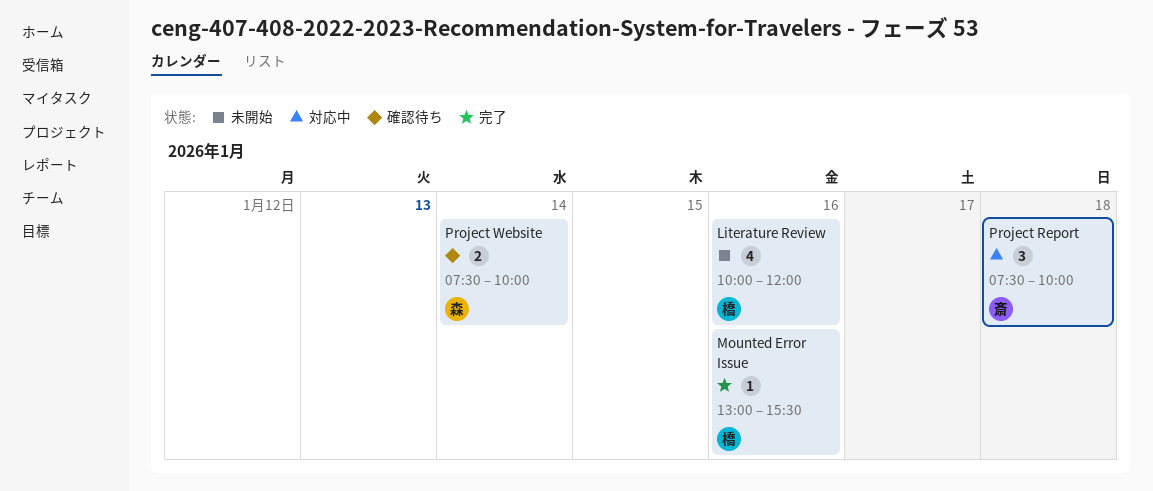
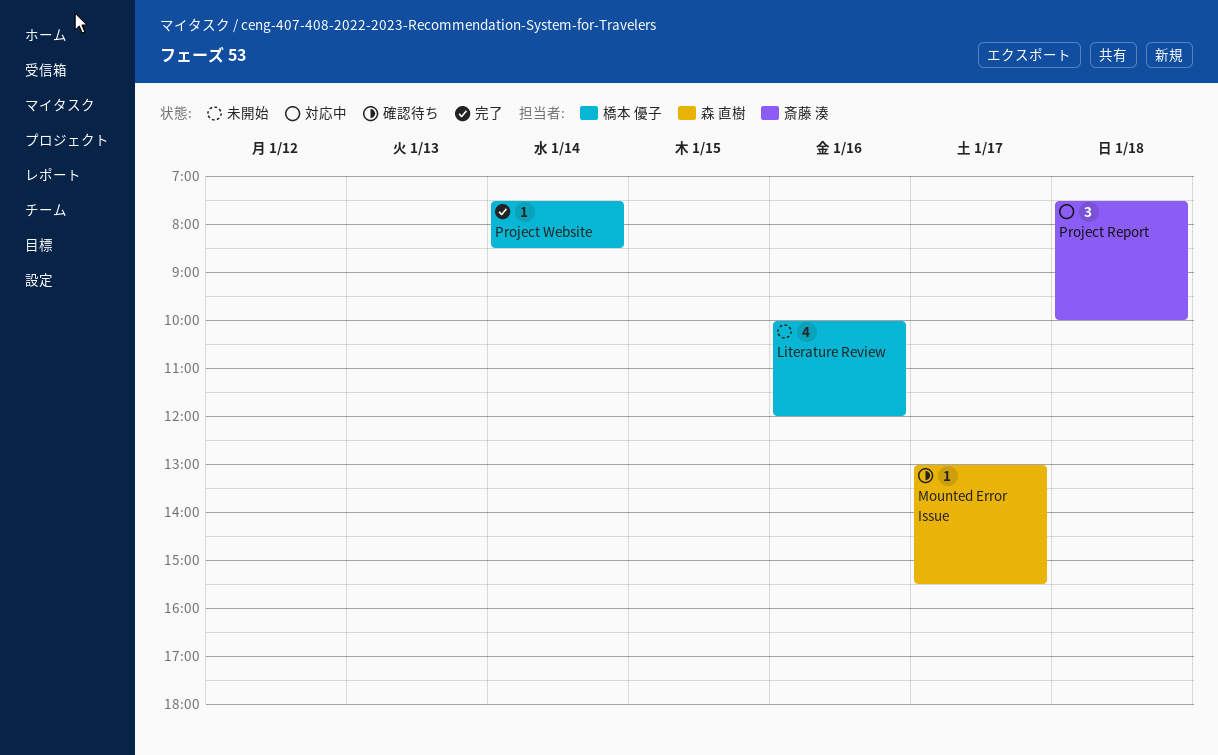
Mounted Error Issue, status: 完了 -> 確認待ち
Mounted Error Issue, owner: 橋本 優子 -> 森 直樹
Mounted Error Issue, day: Jan 16 -> Jan 17
Project Website, status: 確認待ち -> 完了
Project Website, owner: 森 直樹 -> 橋本 優子
Project Website, estimate: 2 -> 1
Project Website, ends: 10:00 -> 08:30

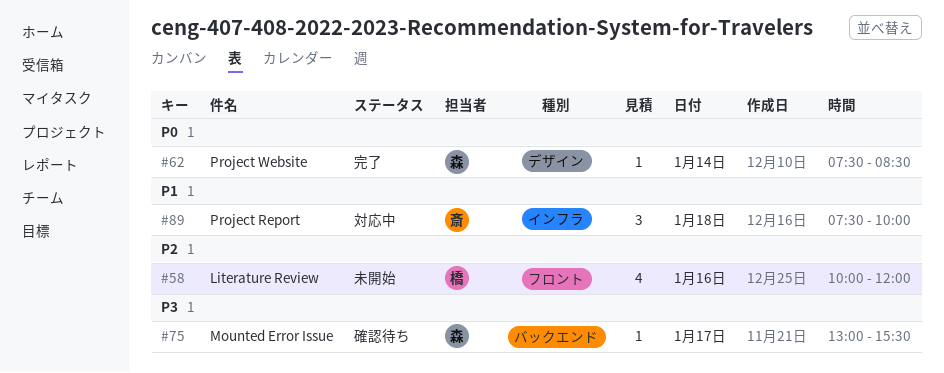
Project Website, owner: 橋本 優子 -> 森 直樹

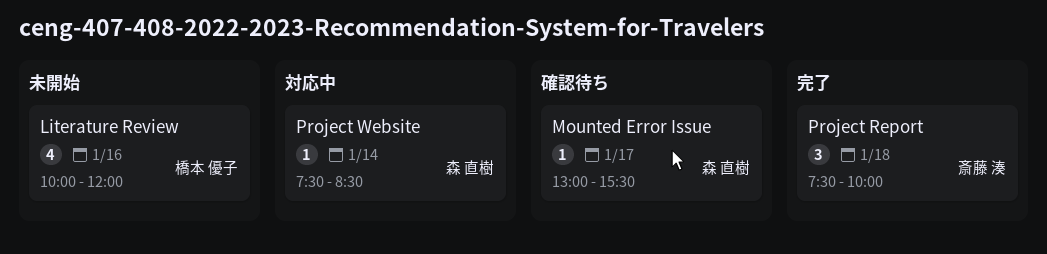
Project Report, status: 対応中 -> 完了
Project Website, status: 完了 -> 対応中

